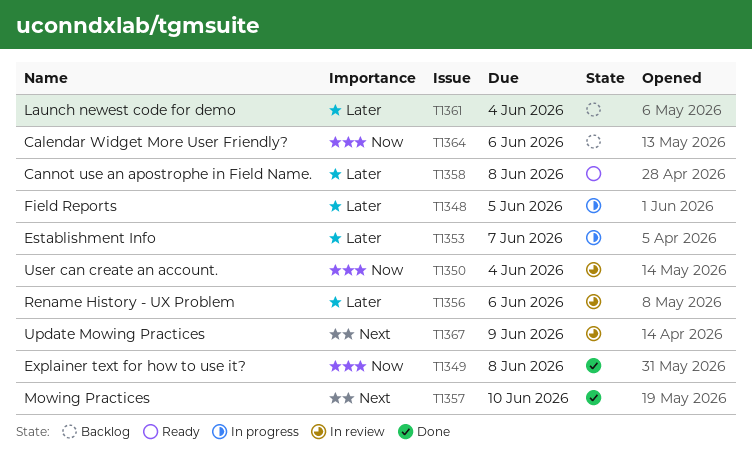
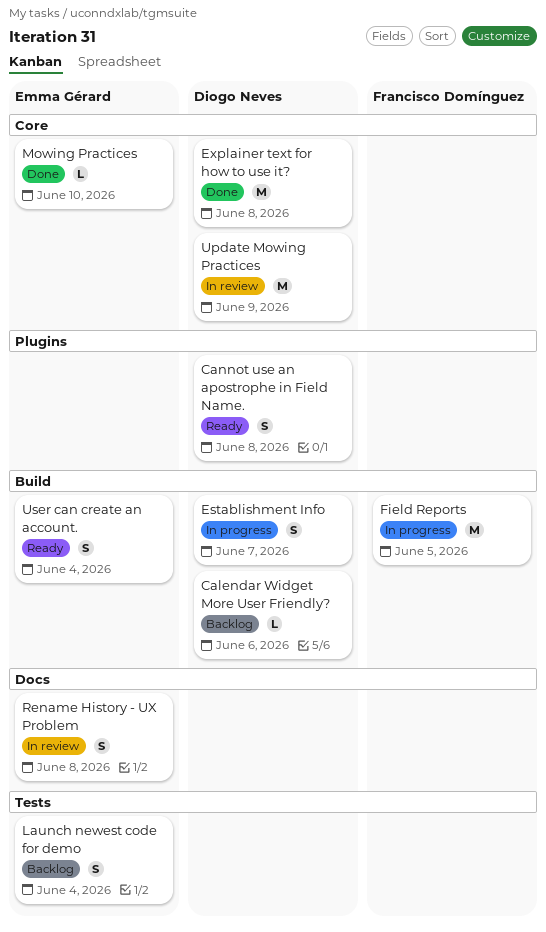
Rename History - UX Problem, due: Jun 6 -> Jun 8
User can create an account., status: In review -> Ready

